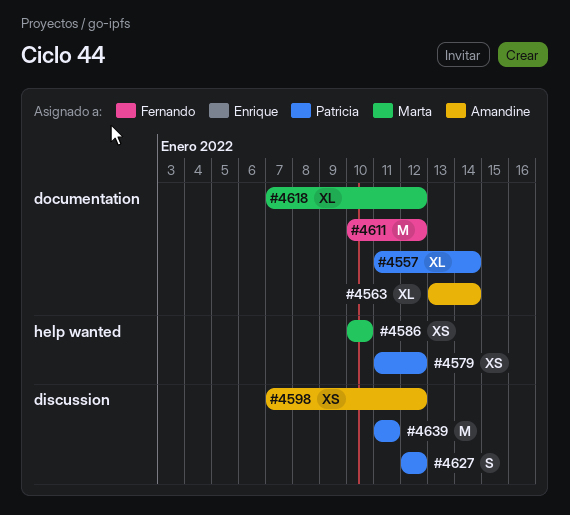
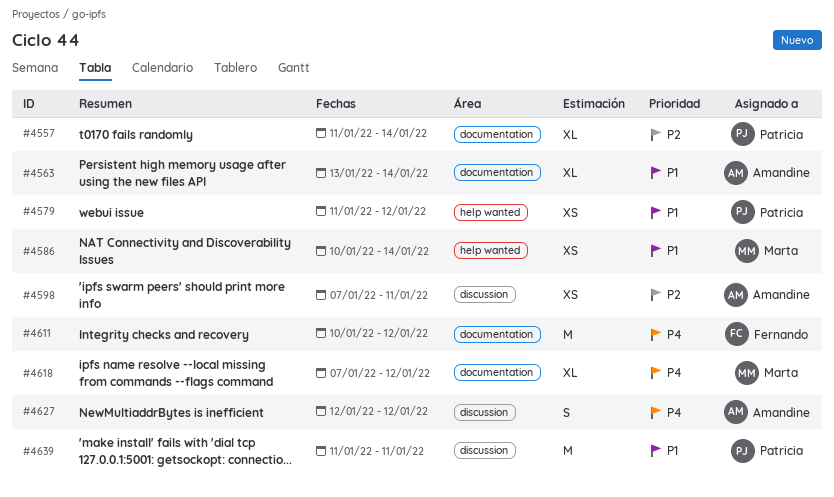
#4586, due: Jan 10 -> Jan 14
#4598, due: Jan 12 -> Jan 11
#4627, owner: Patricia -> Amandine

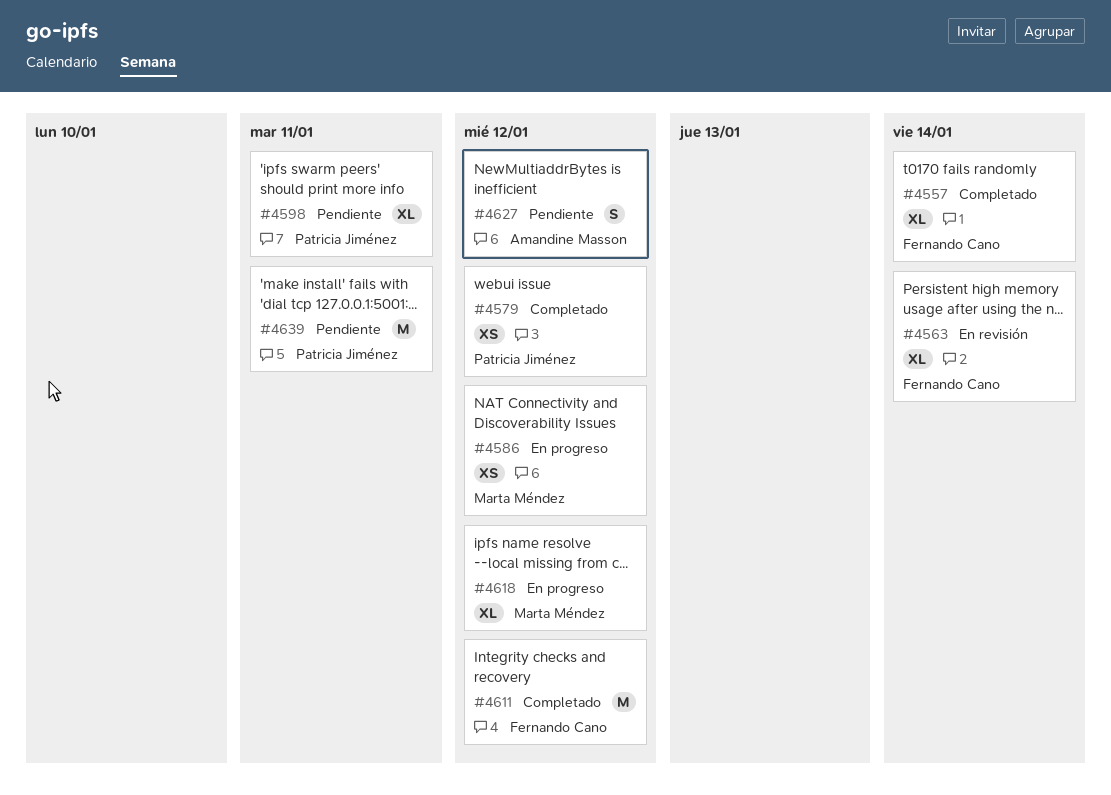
#4557, owner: Patricia Jiménez -> Fernando Cano
#4563, owner: Amandine Masson -> Fernando Cano
#4586, due: Jan 14 -> Jan 12
#4598, owner: Amandine Masson -> Patricia Jiménez
#4598, estimate: XS -> XL

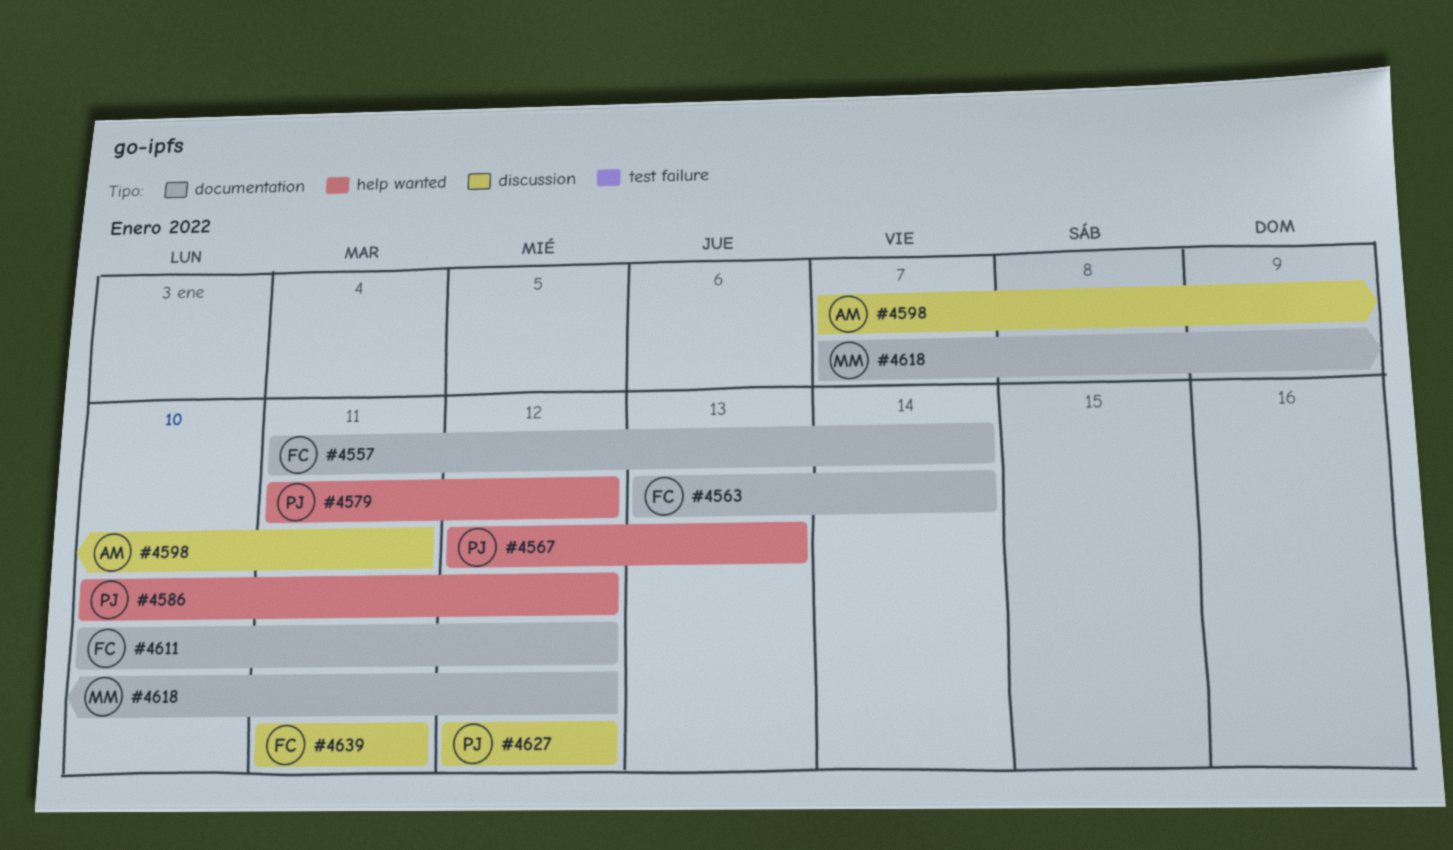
#4567: none -> present
#4586, owner: Marta Méndez -> Patricia Jiménez
#4598, owner: Patricia Jiménez -> Amandine Masson
#4627, owner: Amandine Masson -> Patricia Jiménez
#4639, owner: Patricia Jiménez -> Fernando Cano

